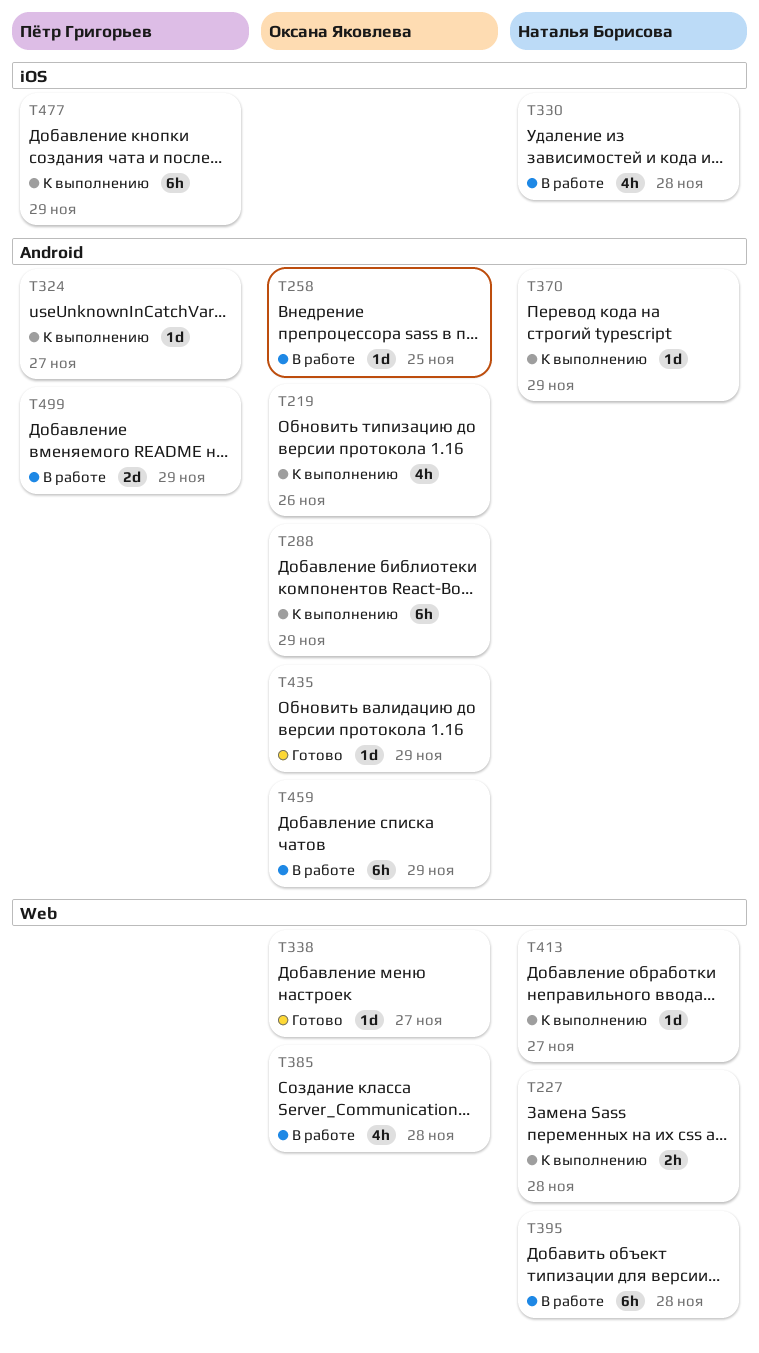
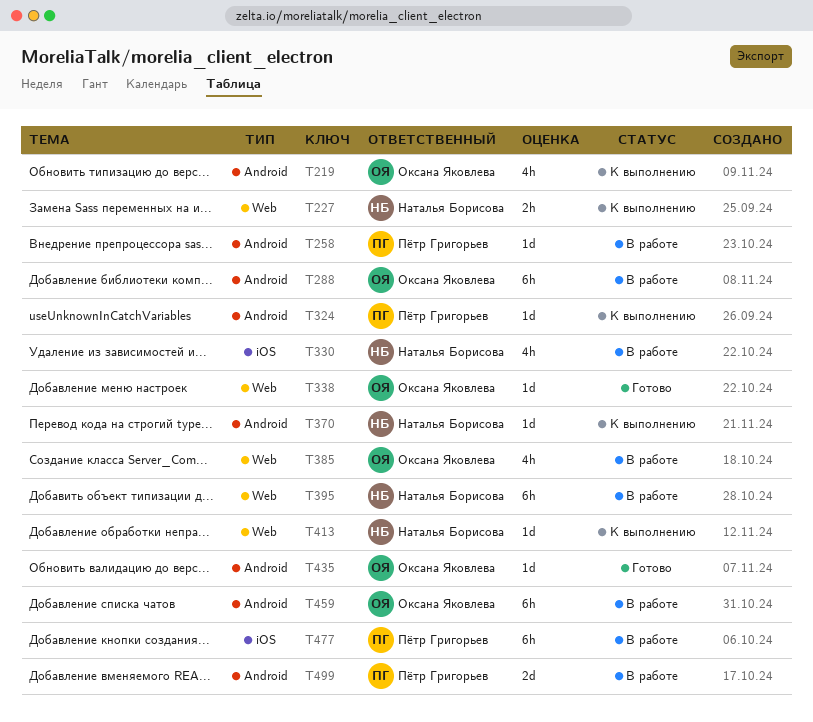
T258, owner: Оксана Яковлева -> Пётр Григорьев
T288, status: К выполнению -> В работе
T477, status: К выполнению -> В работе

